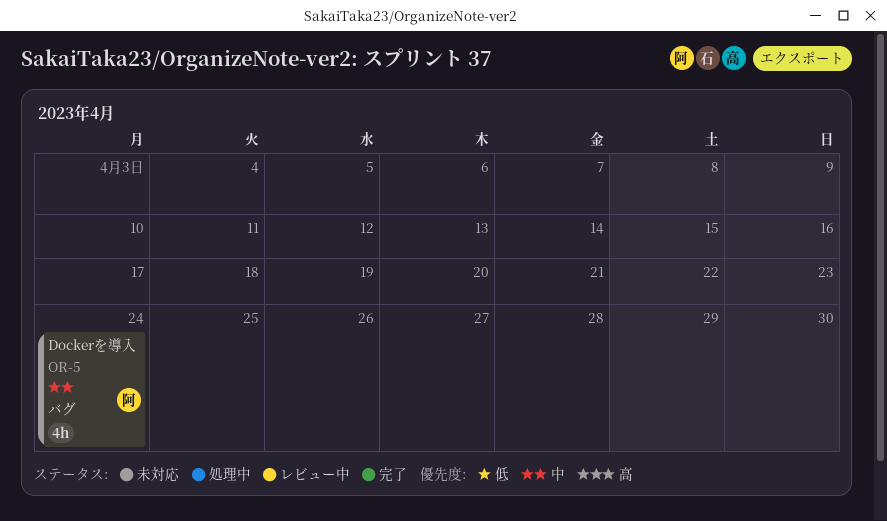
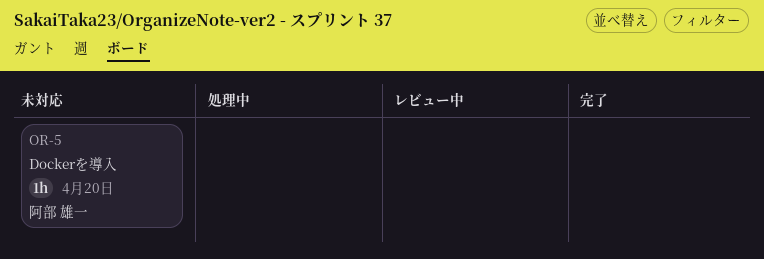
OR-5, estimate: 4h -> 1h
OR-5, due: Apr 24 -> Apr 20

